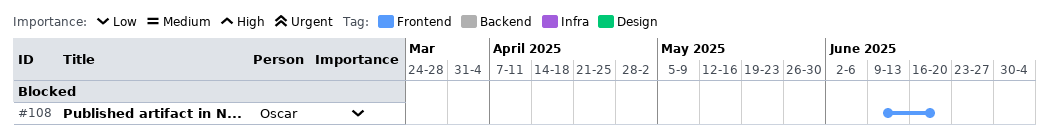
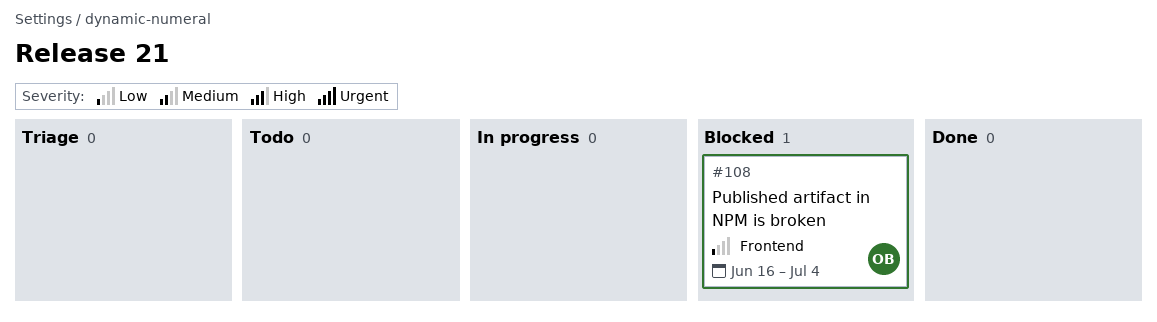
#108, start: Jun 9 -> Jun 16
#108, due: Jun 20 -> Jul 4

